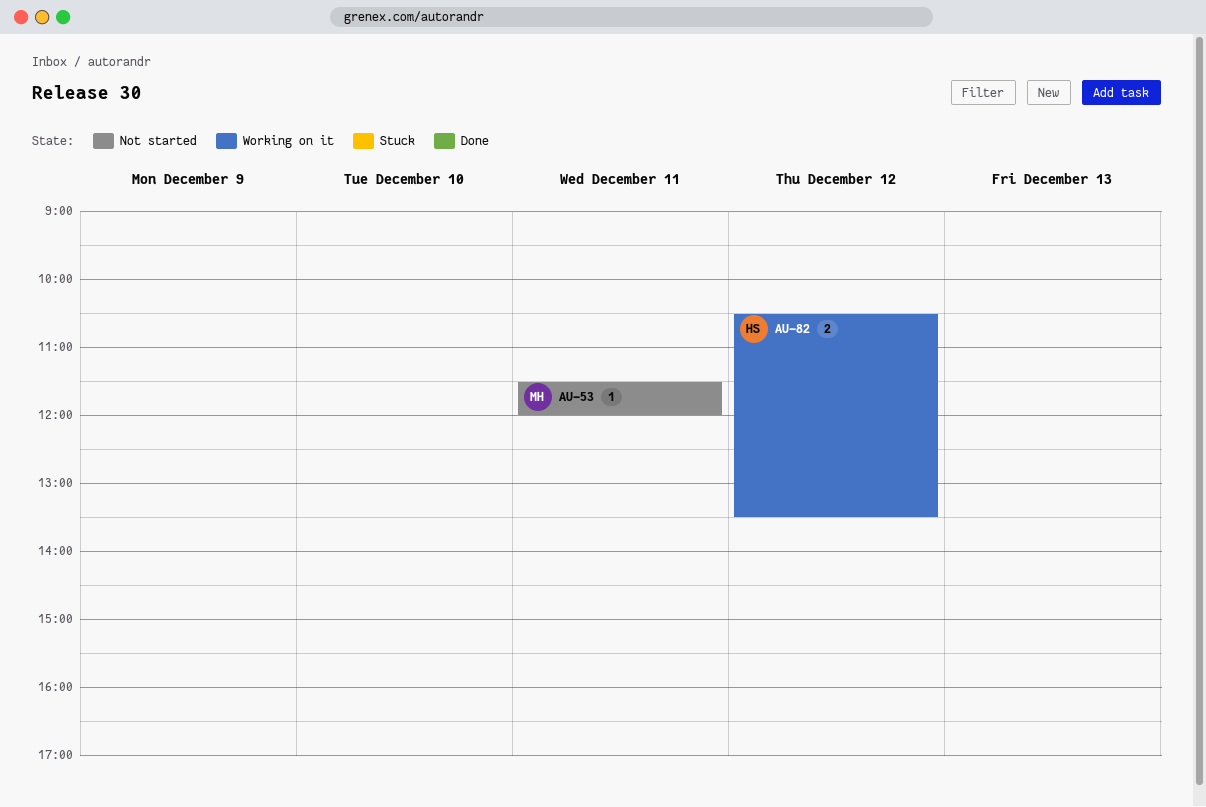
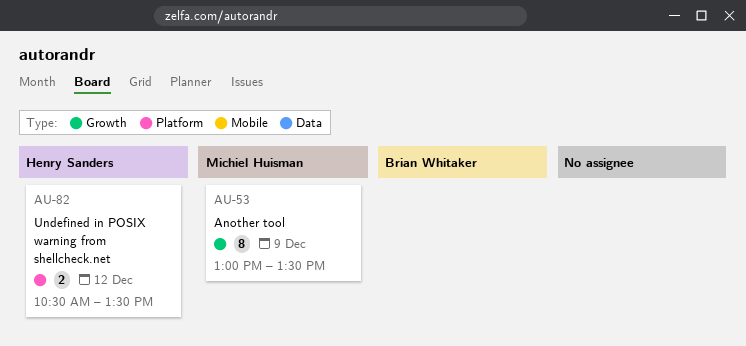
AU-53, estimate: 1 -> 8
AU-53, day: Dec 11 -> Dec 9
AU-53, begins: 11:30 -> 13:00
AU-53, ends: 12:00 -> 13:30

